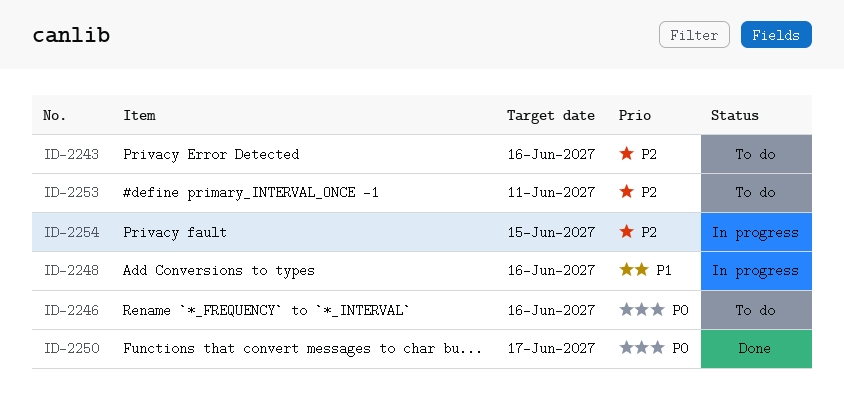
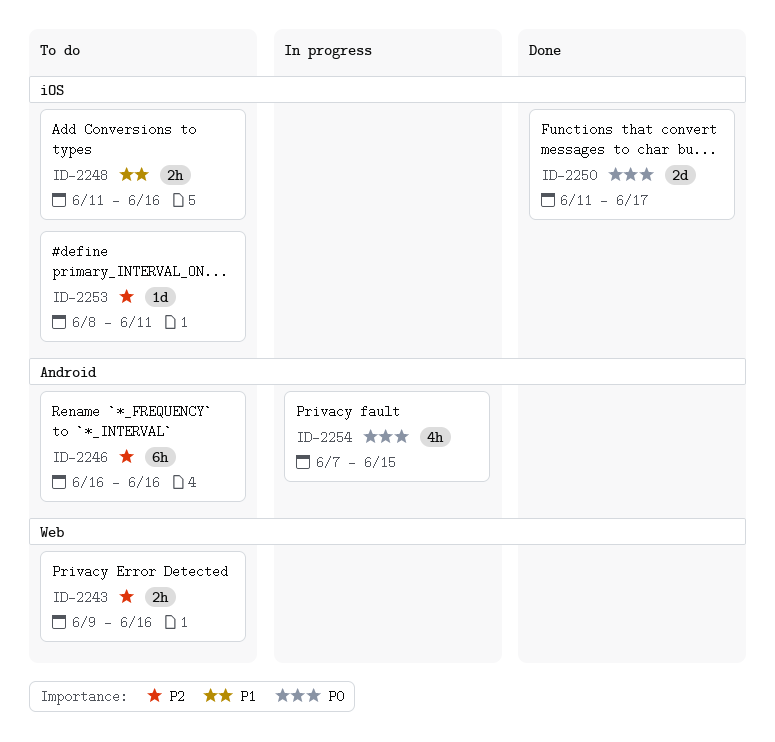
ID-2246, priority: P0 -> P2
ID-2248, status: In progress -> To do
ID-2254, priority: P2 -> P0

